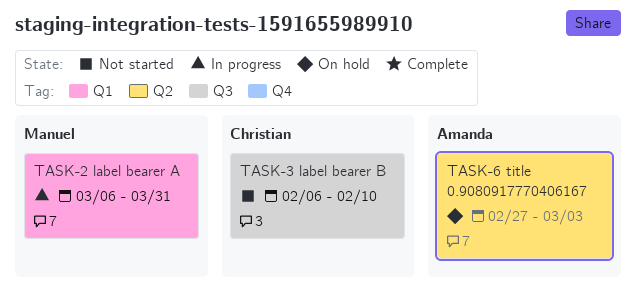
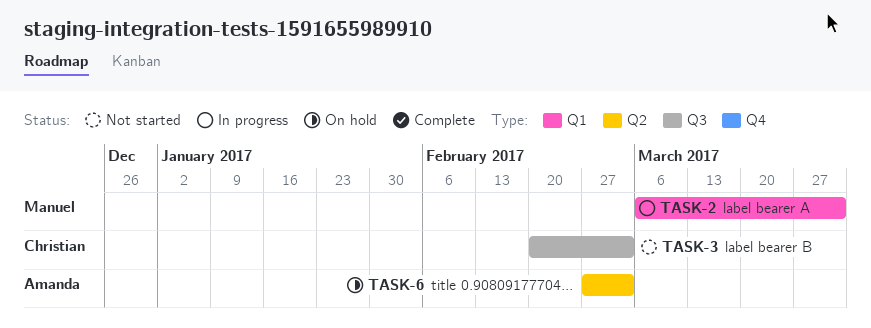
TASK-3, start: Feb 6 -> Feb 20
TASK-3, due: Feb 10 -> Mar 3

